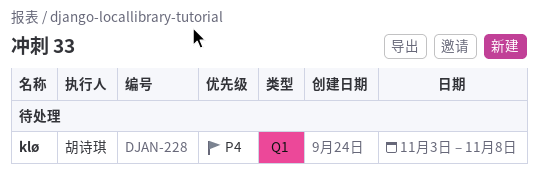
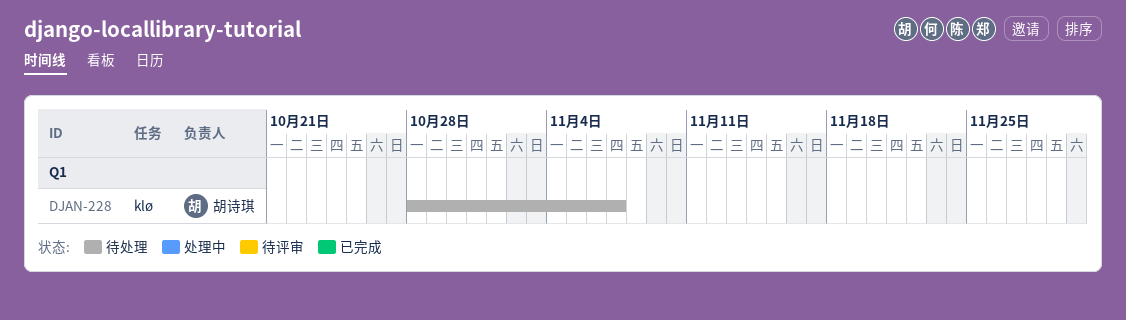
DJAN-228, start: Nov 3 -> Oct 28
DJAN-228, due: Nov 8 -> Nov 7

